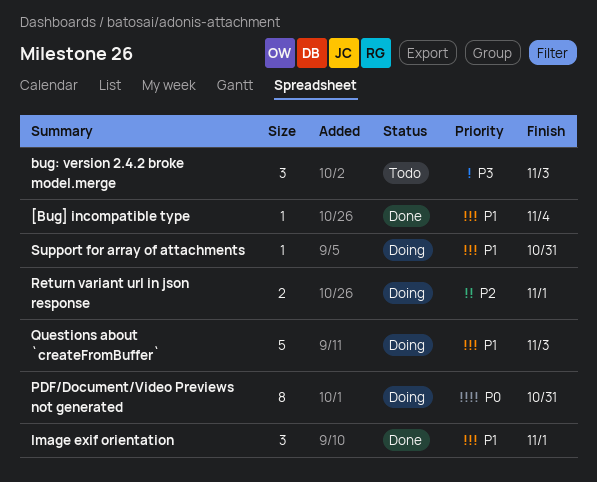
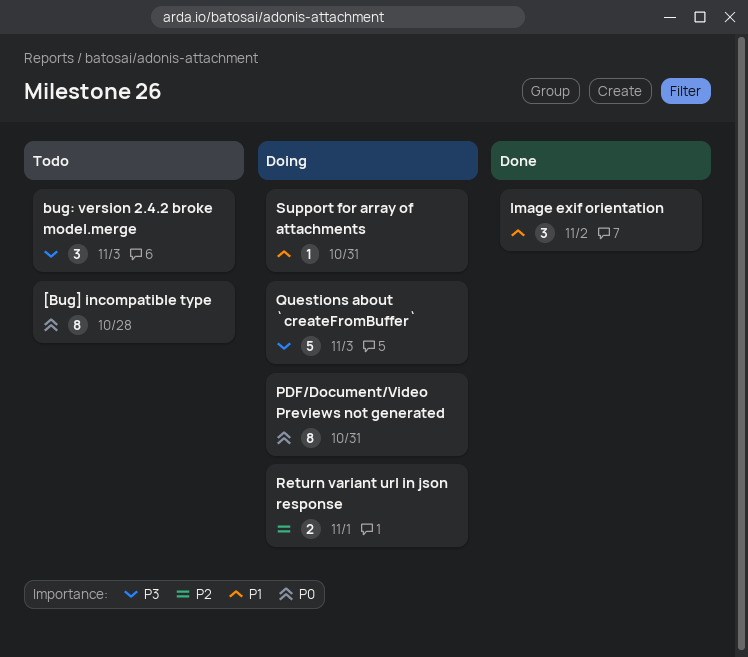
[Bug] incompatible type, status: Done -> Todo
[Bug] incompatible type, priority: P1 -> P0
[Bug] incompatible type, estimate: 1 -> 8
[Bug] incompatible type, due: Nov 4 -> Oct 28
Image exif orientation, due: Nov 1 -> Nov 2
Questions about `createFromBuffer`, priority: P1 -> P3

